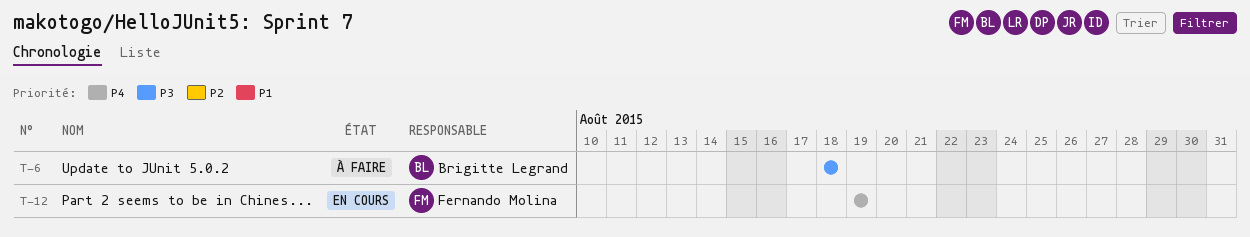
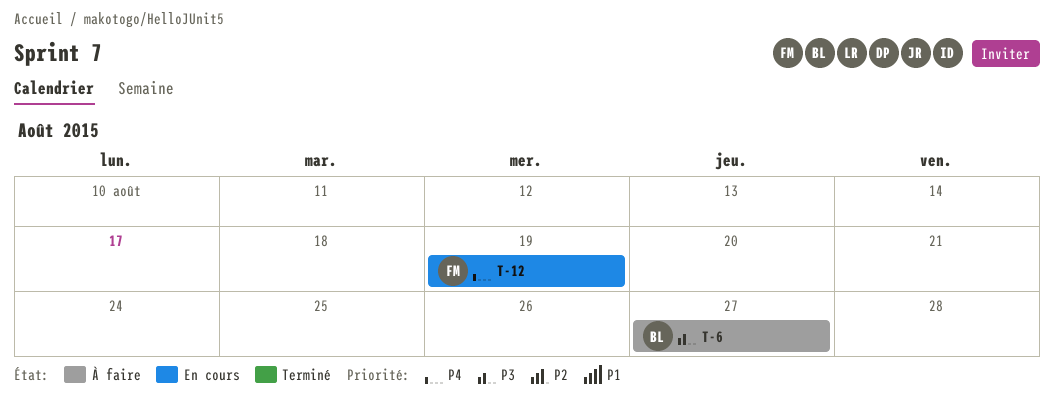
T-6, start: Aug 18 -> Aug 27
T-6, due: Aug 18 -> Aug 27

